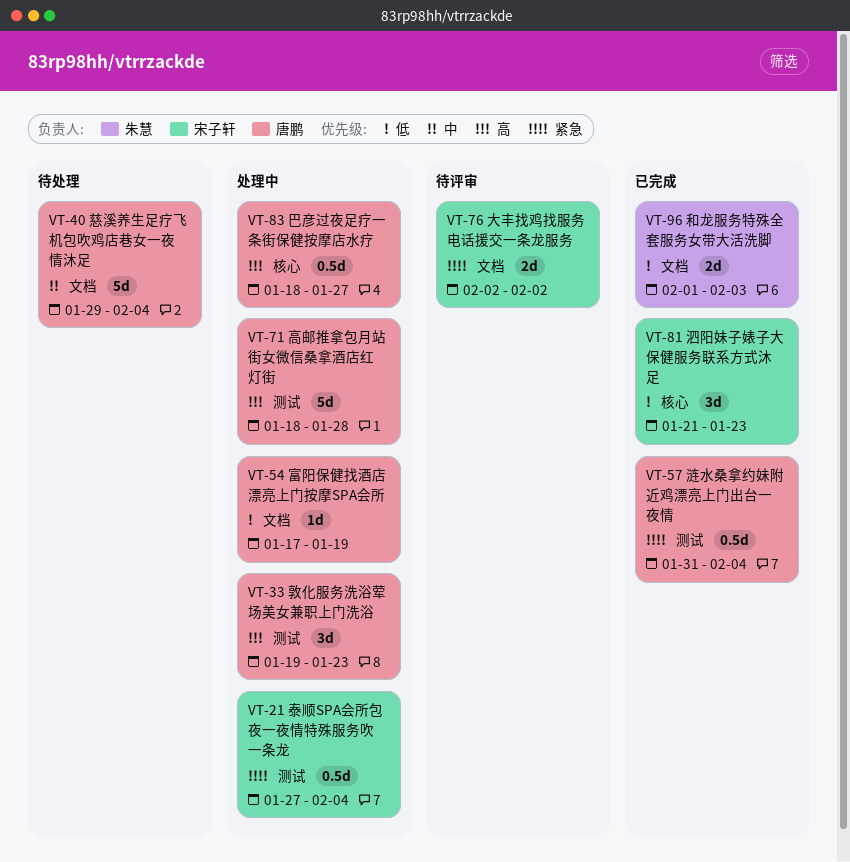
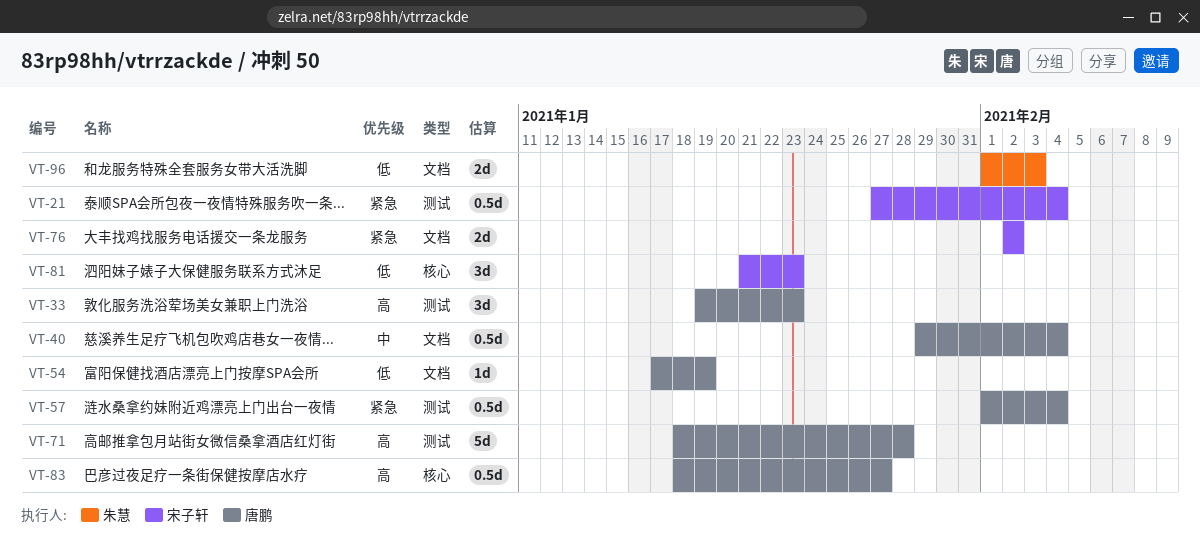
VT-40, estimate: 5d -> 0.5d
VT-57, start: Jan 31 -> Feb 1

